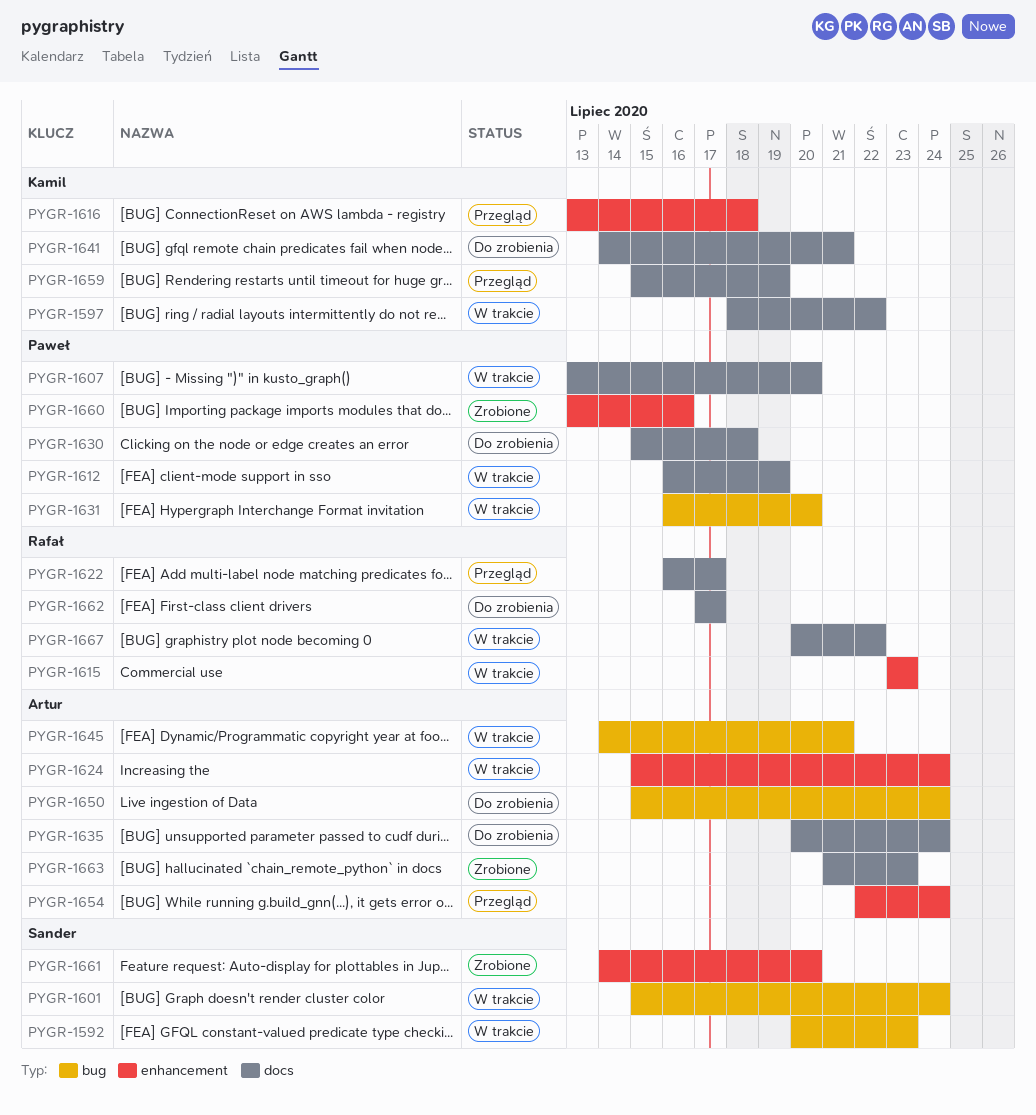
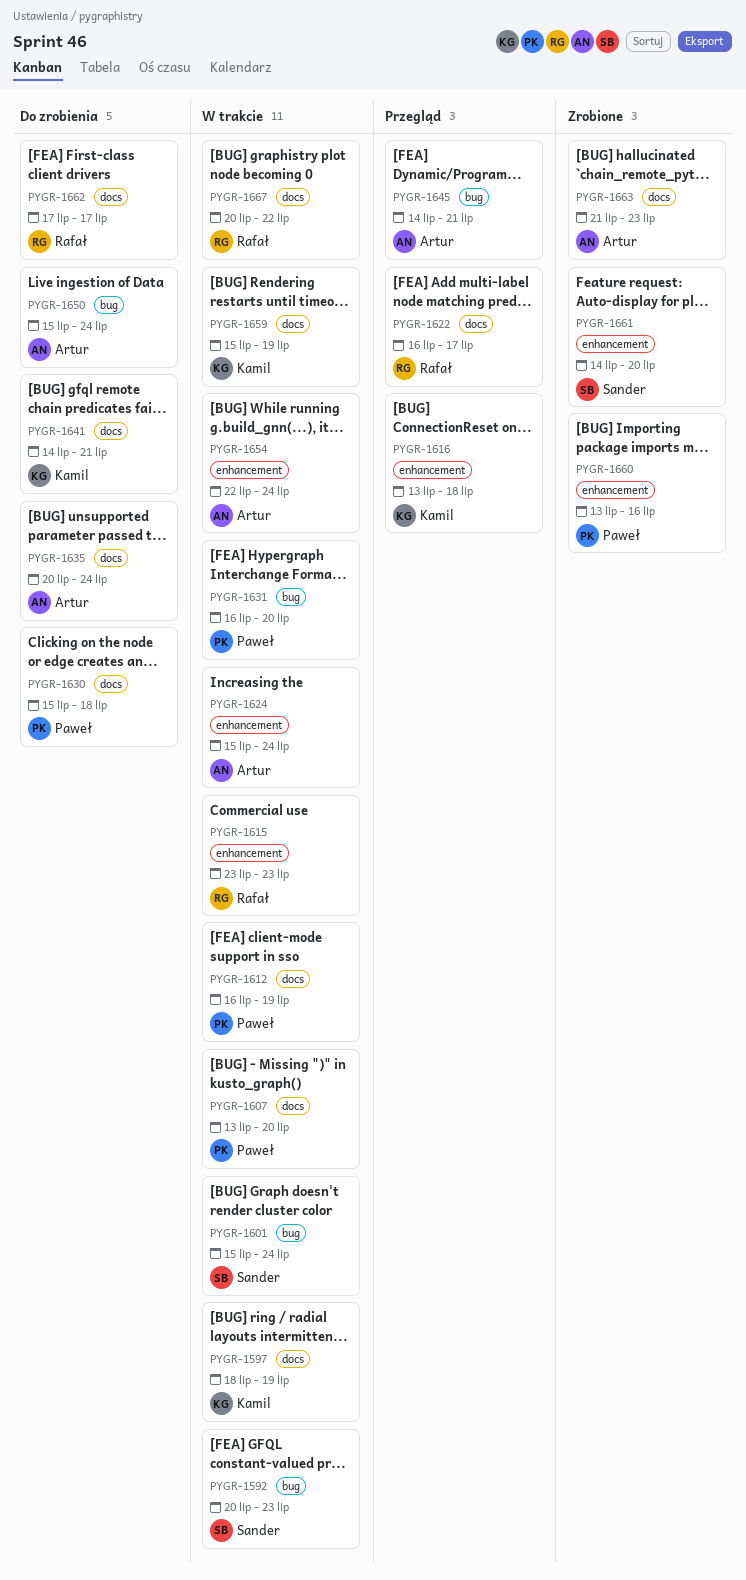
PYGR-1597, due: Jul 22 -> Jul 19
PYGR-1645, status: W trakcie -> Przegląd
PYGR-1654, status: Przegląd -> W trakcie
PYGR-1659, status: Przegląd -> W trakcie

